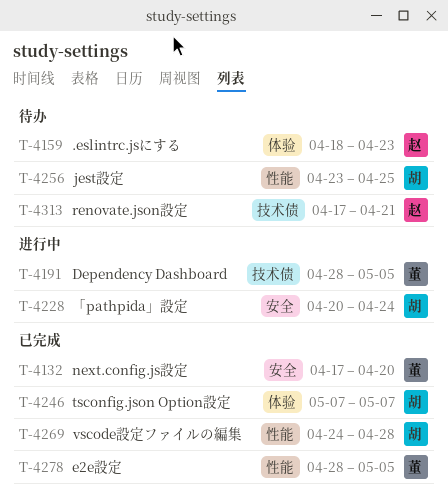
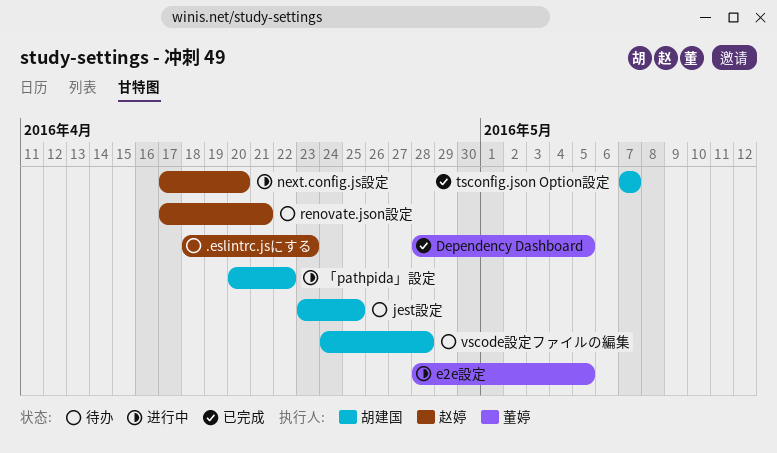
Dependency Dashboard, status: 进行中 -> 已完成
e2e設定, status: 已完成 -> 进行中
next.config.js設定, status: 已完成 -> 进行中
next.config.js設定, owner: 董婷 -> 赵婷
vscode設定ファイルの編集, status: 已完成 -> 待办
「pathpida」設定, due: Apr 24 -> Apr 22

